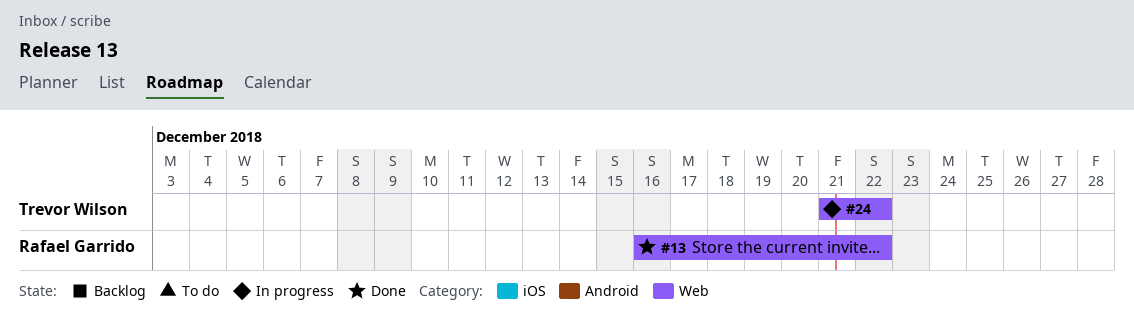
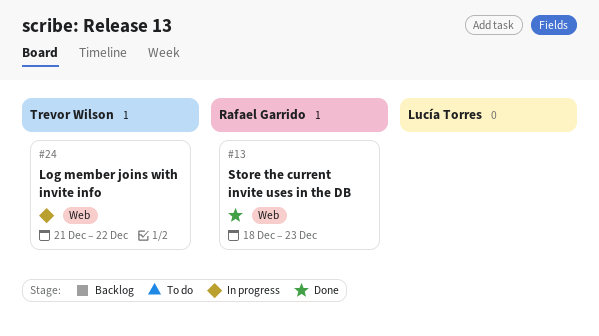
#13, start: Dec 16 -> Dec 18
#13, due: Dec 22 -> Dec 23

